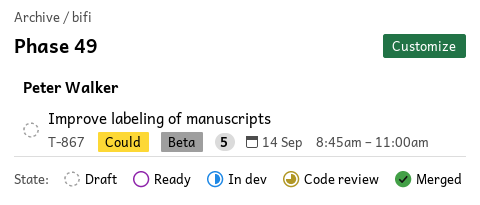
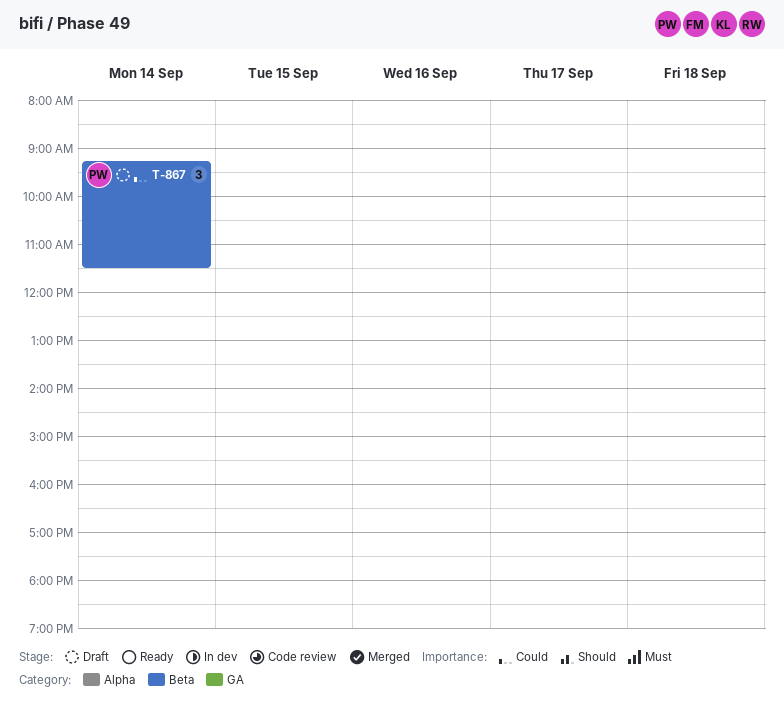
T-867, estimate: 5 -> 3
T-867, begins: 08:45 -> 09:15
T-867, ends: 11:00 -> 11:30

